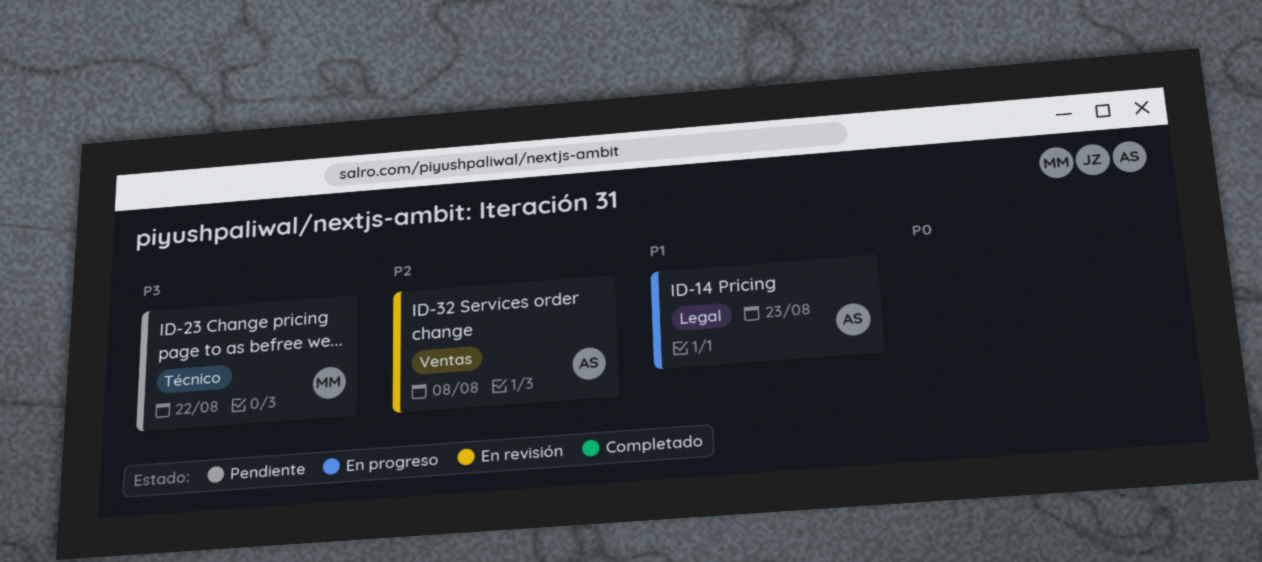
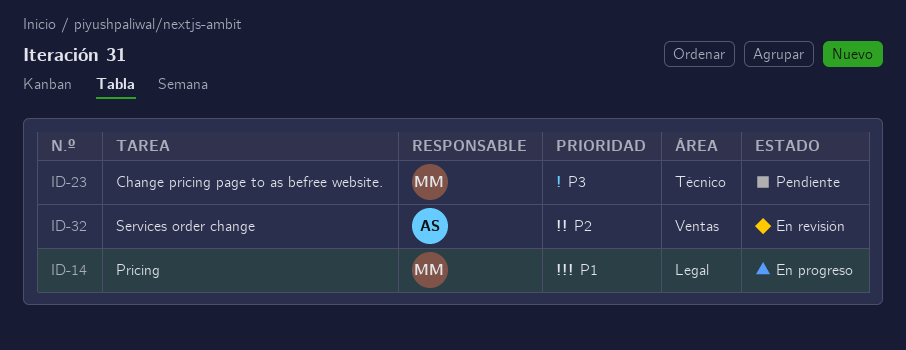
ID-14, owner: AS -> MM

